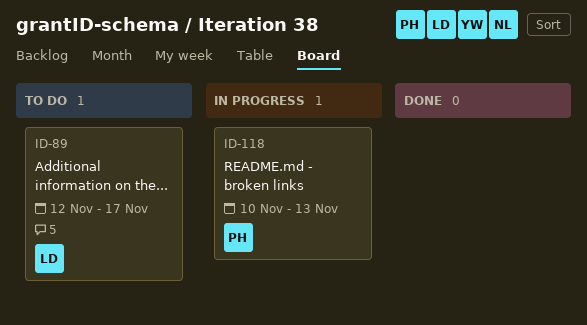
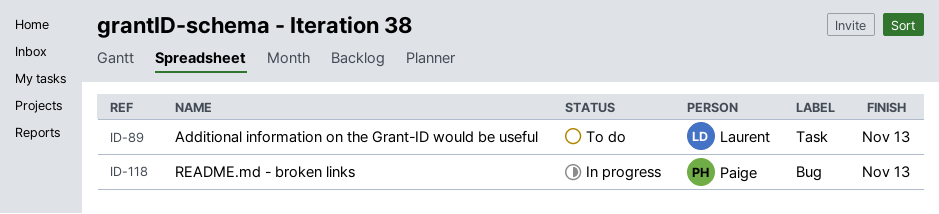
ID-89, due: Nov 17 -> Nov 13

